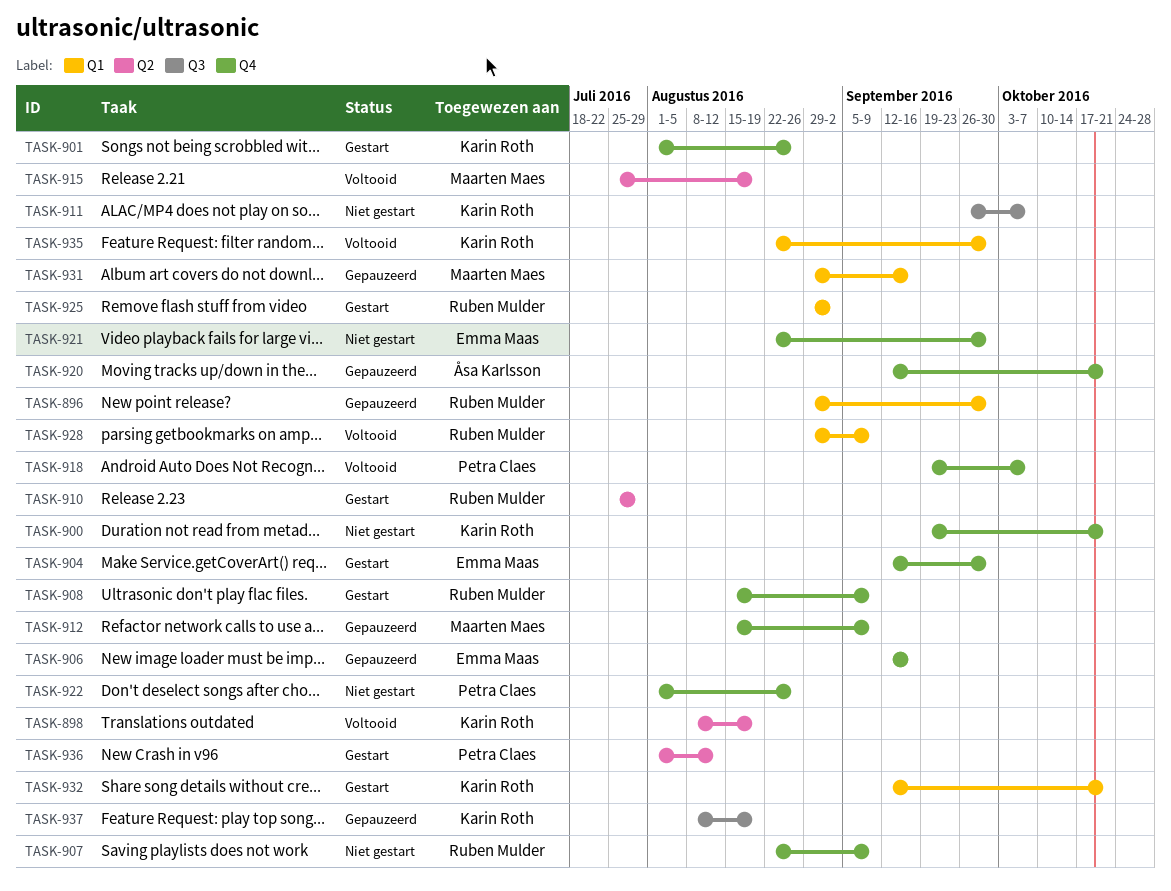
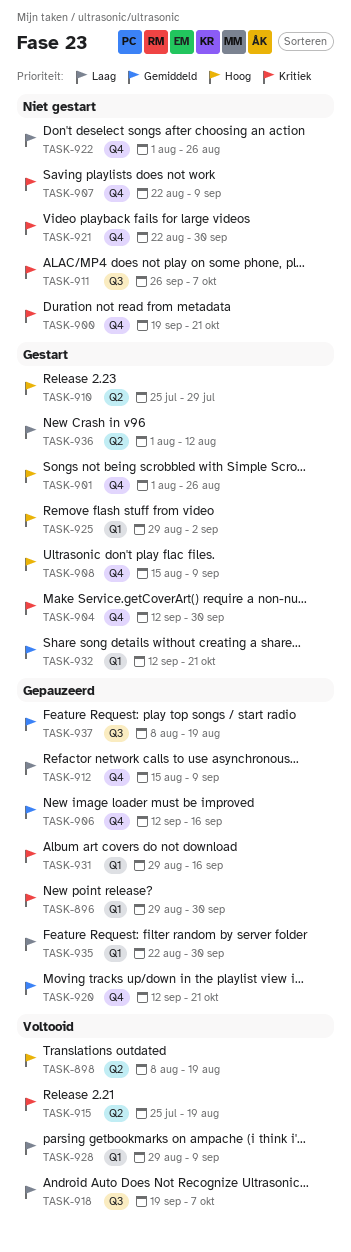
TASK-918, label: Q4 -> Q3
TASK-935, status: Voltooid -> Gepauzeerd

